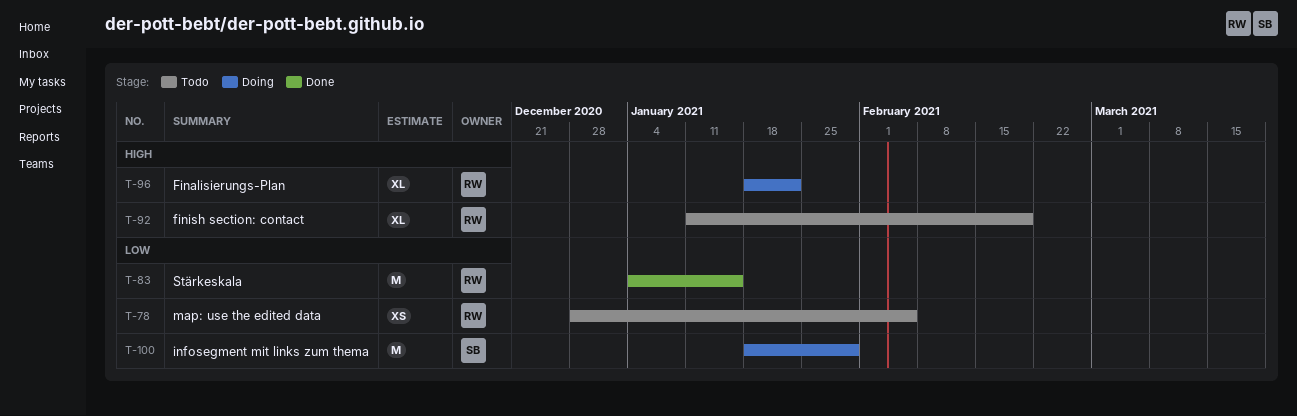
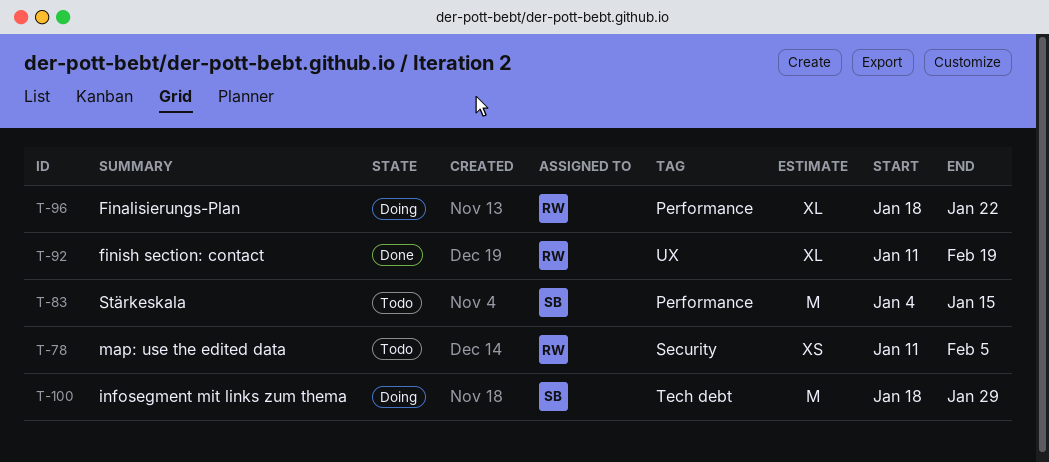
T-78, start: Dec 28 -> Jan 11
T-83, status: Done -> Todo
T-83, owner: RW -> SB
T-92, status: Todo -> Done

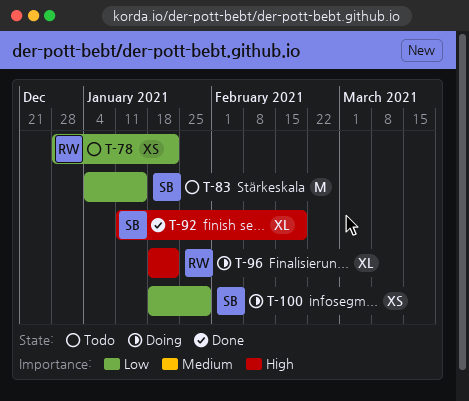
T-78, start: Jan 11 -> Dec 28
T-78, due: Feb 5 -> Jan 22
T-92, owner: RW -> SB
T-100, estimate: M -> XS

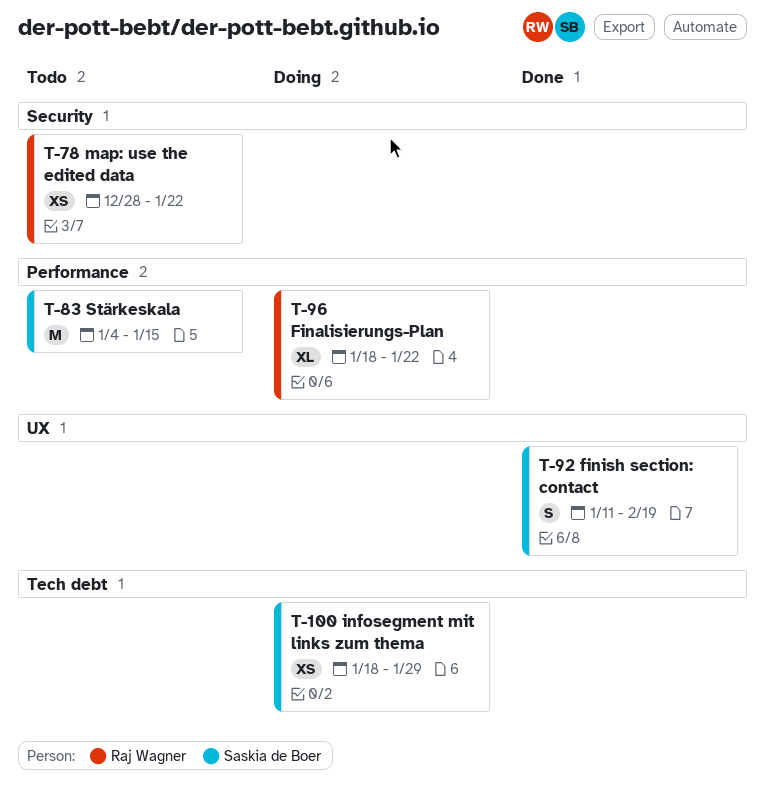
T-92, estimate: XL -> S

